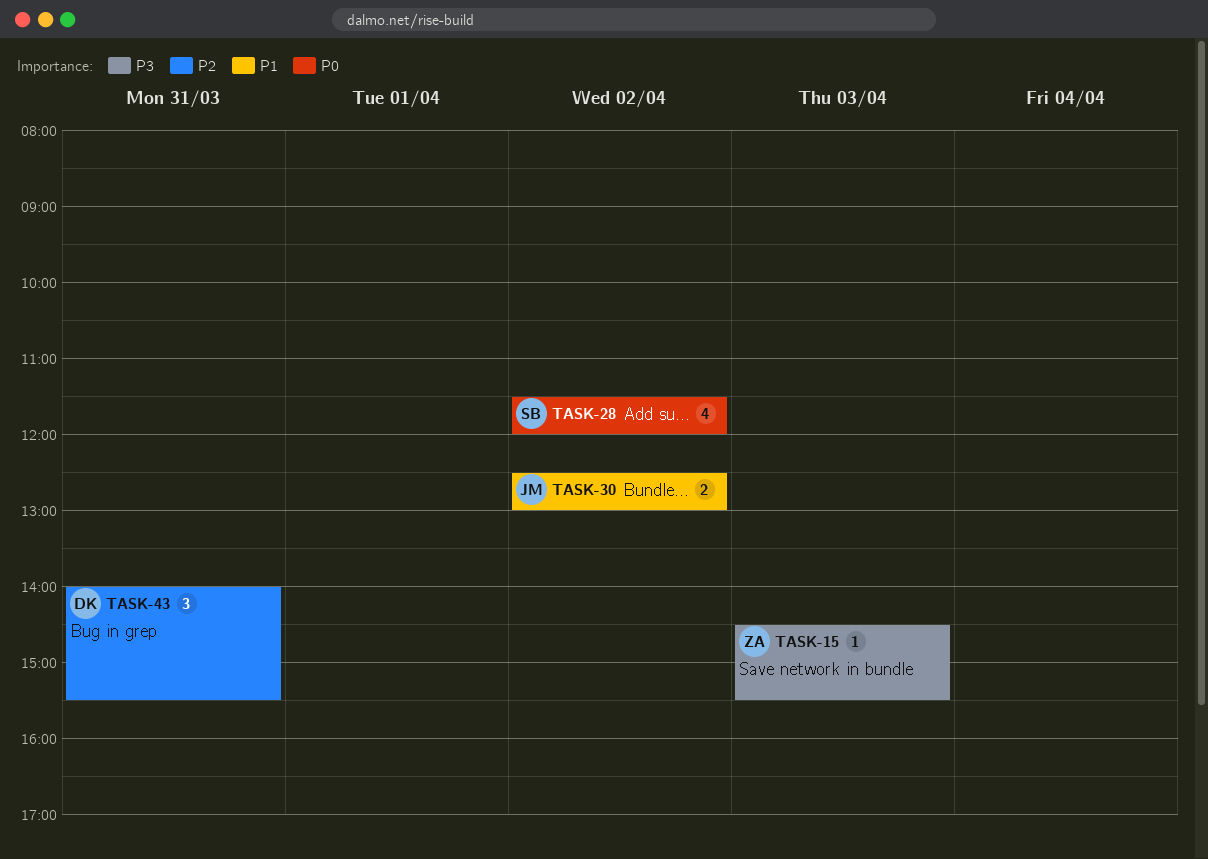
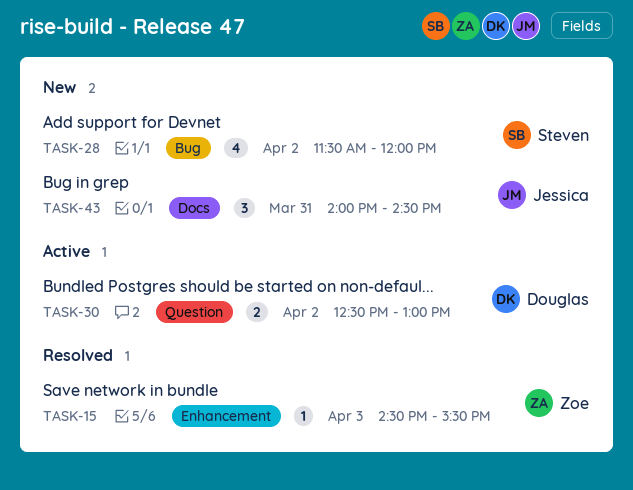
TASK-30, owner: Jessica -> Douglas
TASK-43, owner: Douglas -> Jessica
TASK-43, ends: 15:30 -> 14:30

